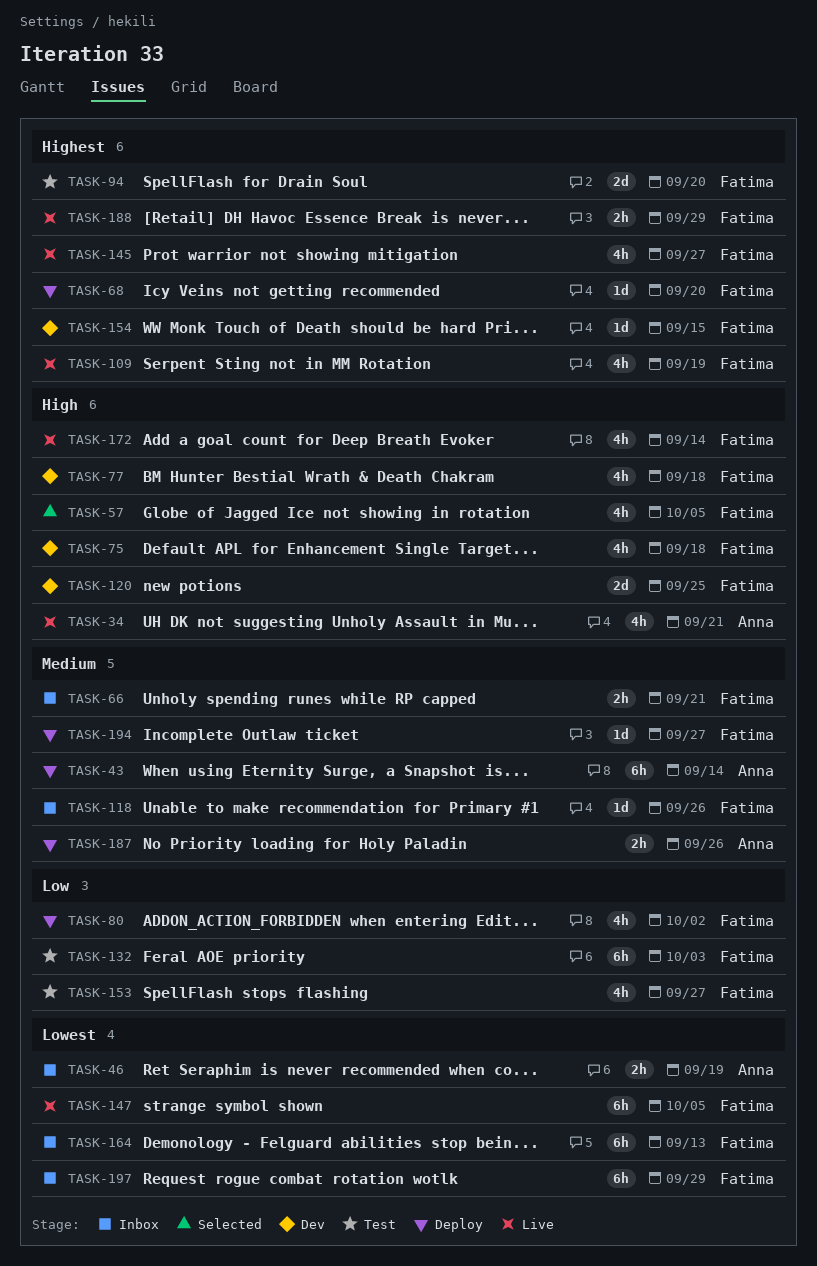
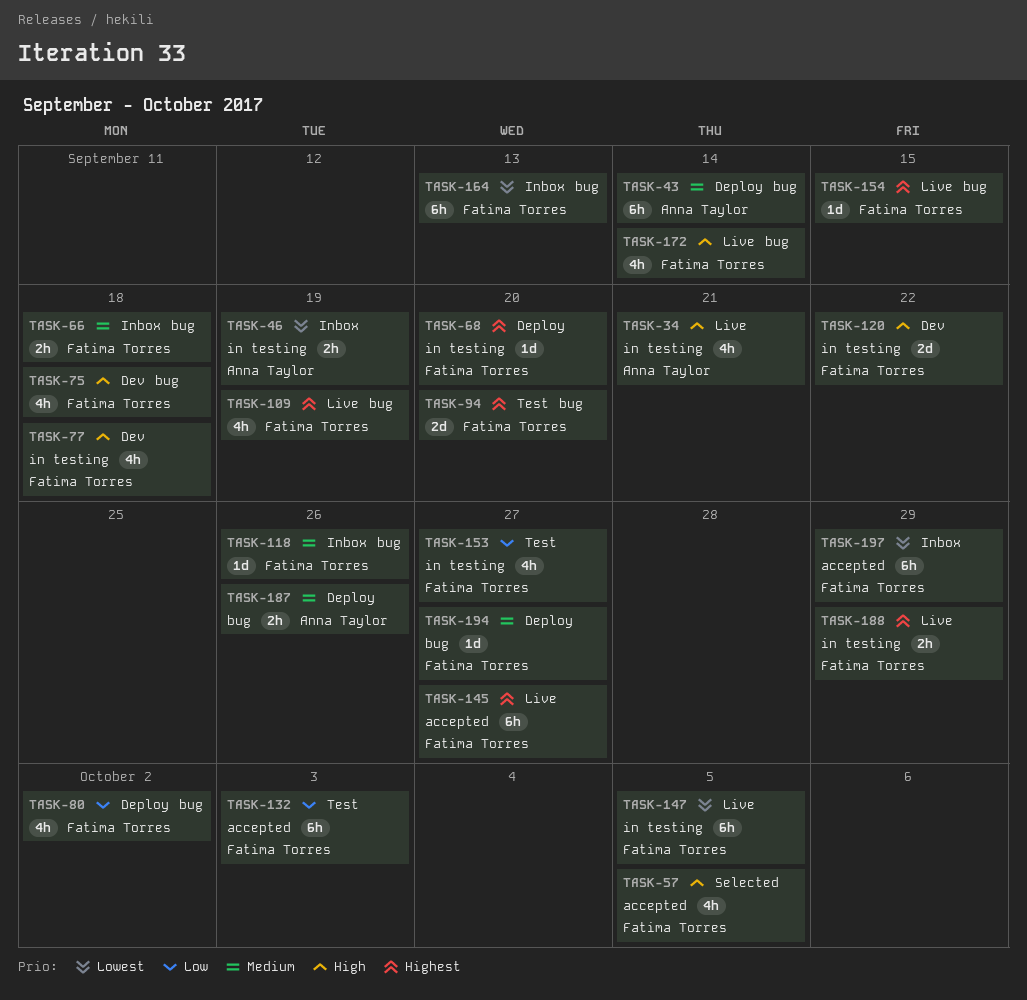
TASK-66, due: Sep 21 -> Sep 18
TASK-120, due: Sep 25 -> Sep 22
TASK-145, estimate: 4h -> 6h
TASK-154, status: Dev -> Live

